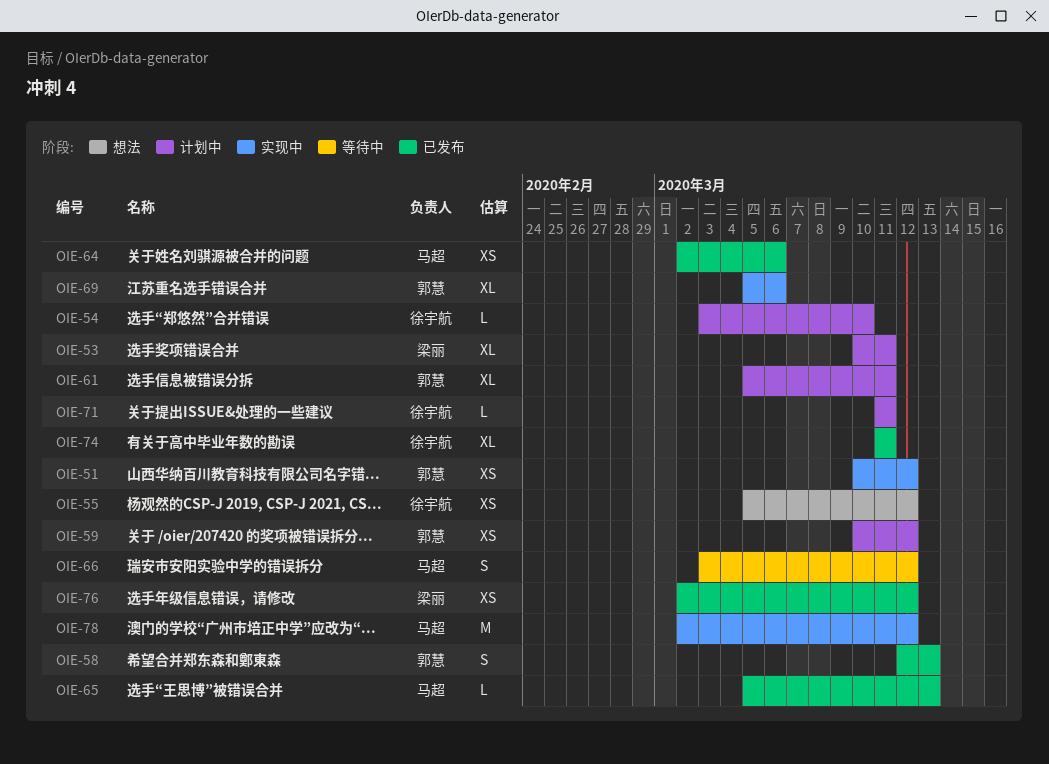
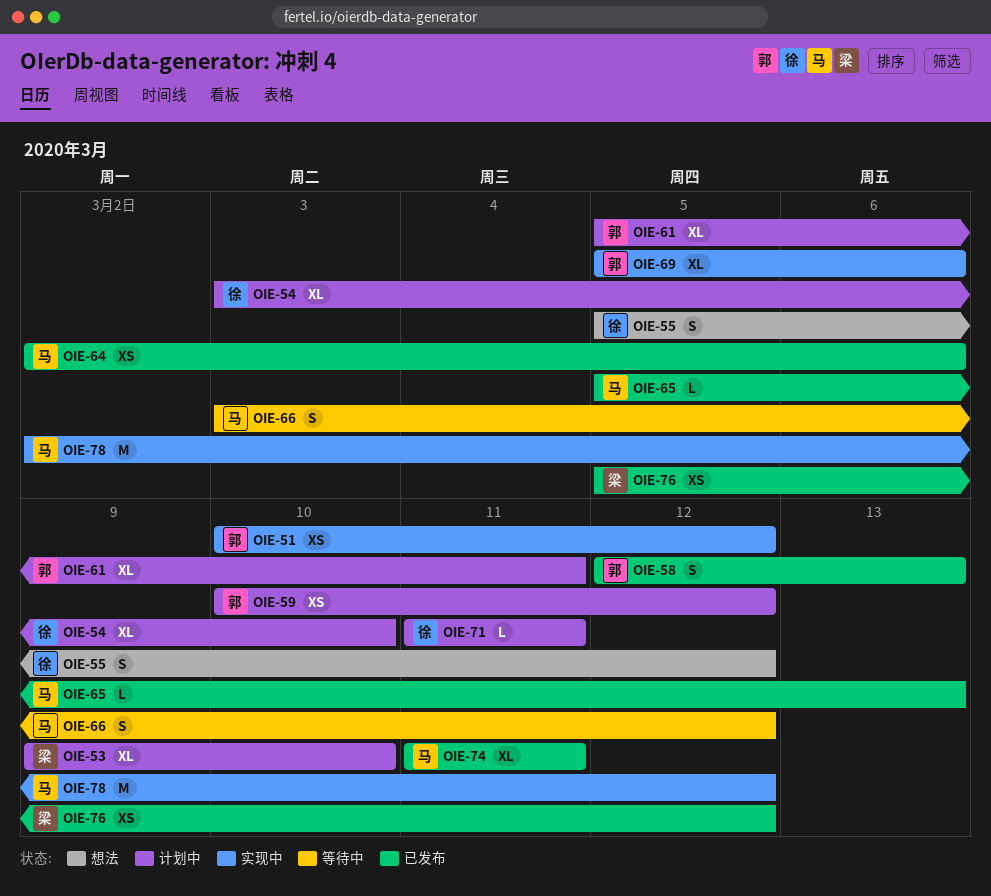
OIE-53, start: Mar 10 -> Mar 9
OIE-53, due: Mar 11 -> Mar 10
OIE-54, estimate: L -> XL
OIE-55, estimate: XS -> S
OIE-74, owner: 徐宇航 -> 马超
OIE-76, start: Mar 2 -> Mar 5

